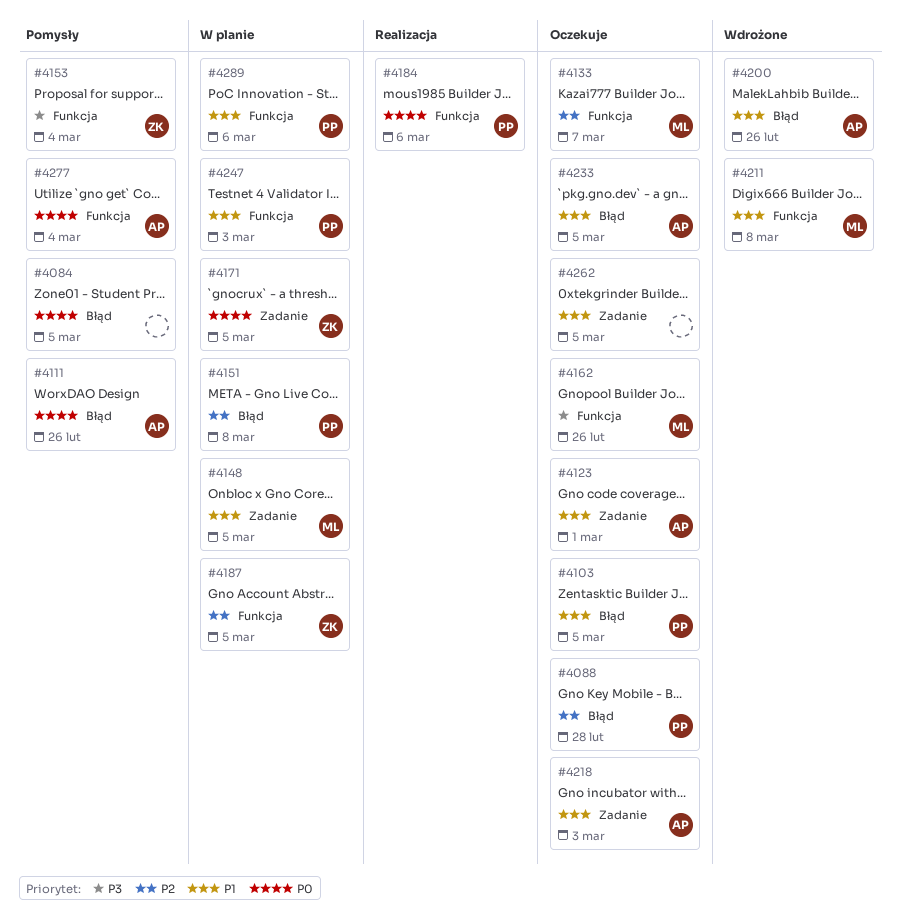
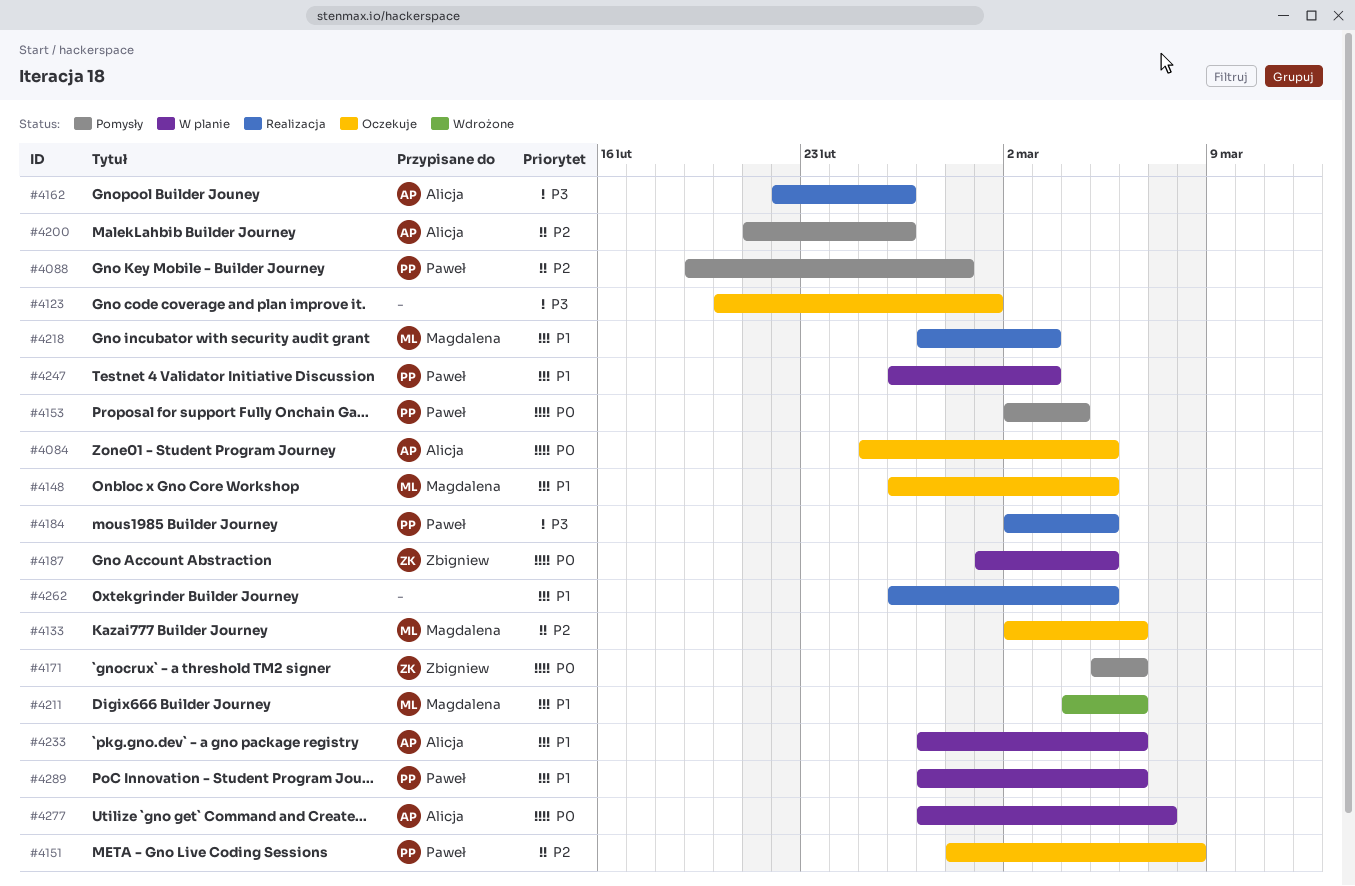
#4084, status: Pomysły -> Oczekuje
#4084, owner: none -> Alicja
#4088, status: Oczekuje -> Pomysły
#4103: present -> none
#4111: present -> none
#4123, owner: Alicja -> none
#4123, priority: P1 -> P3
#4133, due: Mar 7 -> Mar 6
#4148, status: W planie -> Oczekuje
#4151, status: W planie -> Oczekuje
#4153, owner: Zbigniew -> Paweł
#4153, priority: P3 -> P0
#4162, status: Oczekuje -> Realizacja
#4162, owner: Magdalena -> Alicja
#4171, status: W planie -> Pomysły
#4171, due: Mar 5 -> Mar 6
#4184, priority: P0 -> P3
#4184, due: Mar 6 -> Mar 5
#4187, priority: P2 -> P0
#4200, status: Wdrożone -> Pomysły
#4200, priority: P1 -> P2
#4211, due: Mar 8 -> Mar 6
#4218, status: Oczekuje -> Realizacja
#4218, owner: Alicja -> Magdalena
#4233, status: Oczekuje -> W planie
#4233, due: Mar 5 -> Mar 6
#4262, status: Oczekuje -> Realizacja
#4277, status: Pomysły -> W planie
#4277, due: Mar 4 -> Mar 7

